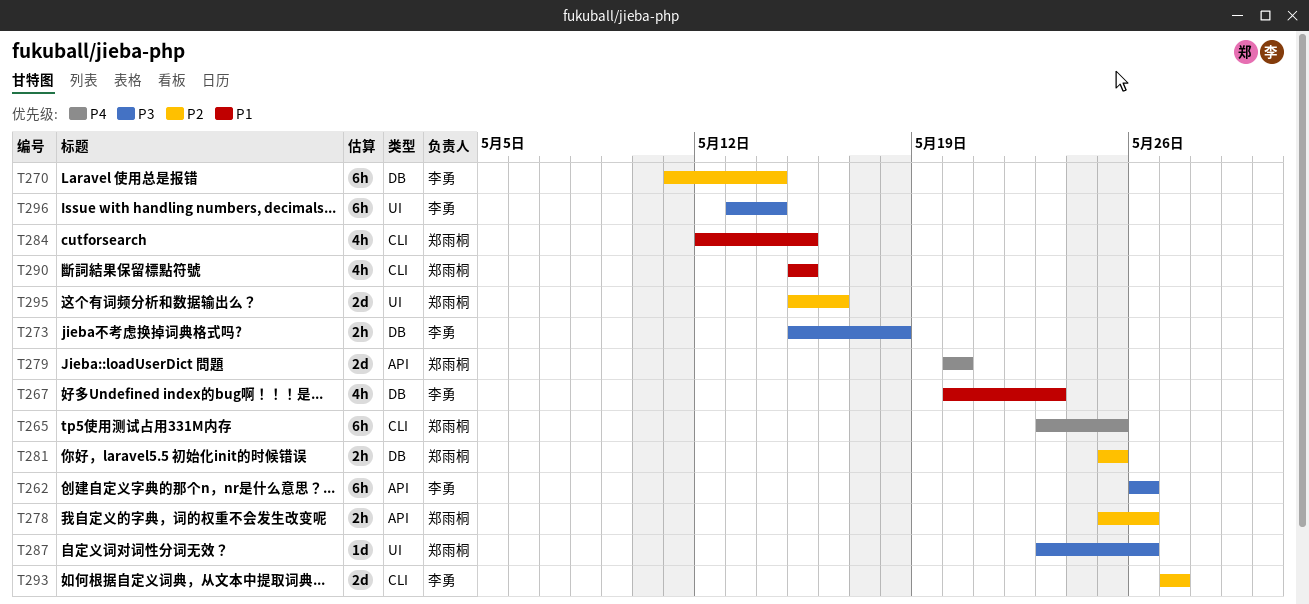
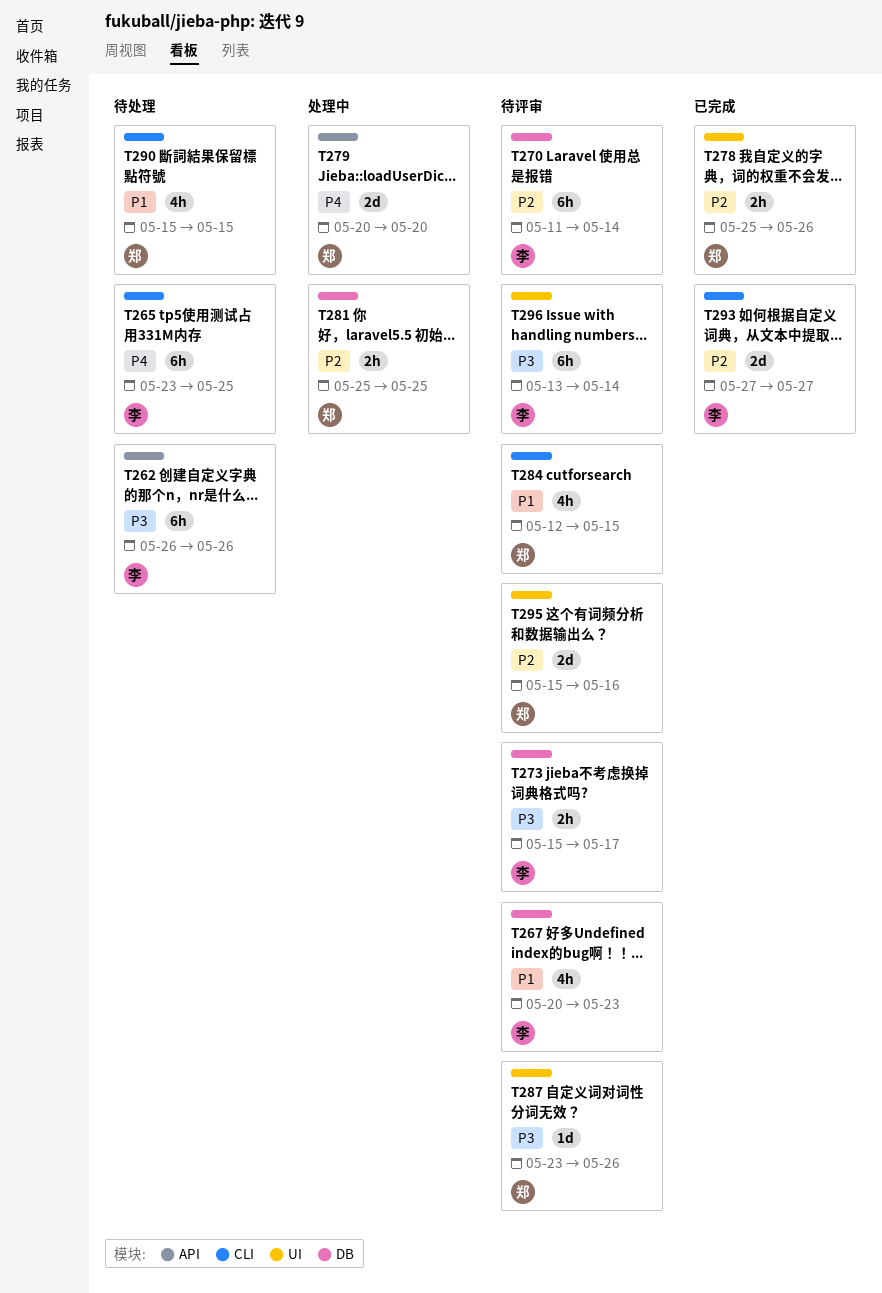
T265, owner: 郑雨桐 -> 李勇
T273, due: May 18 -> May 17
T278, label: API -> UI

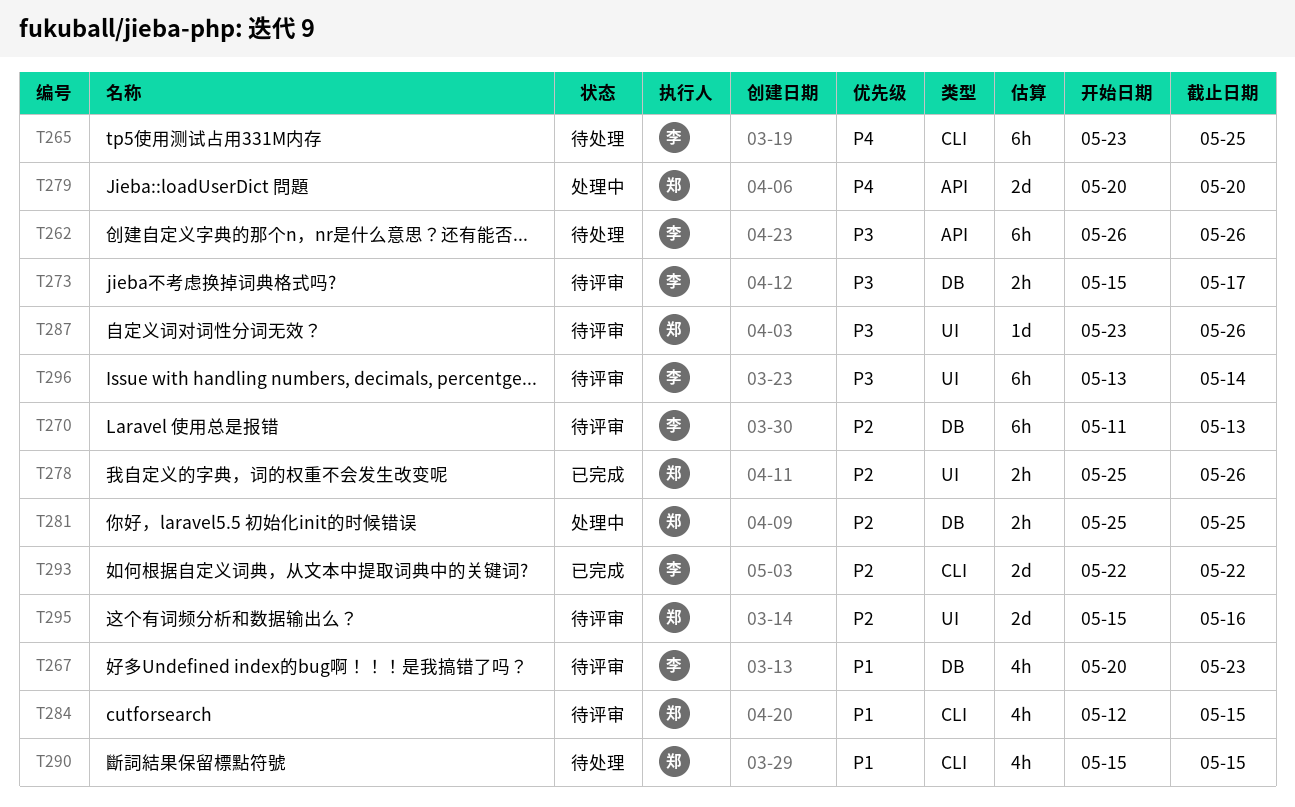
T270, due: May 14 -> May 13
T293, start: May 27 -> May 22
T293, due: May 27 -> May 22

